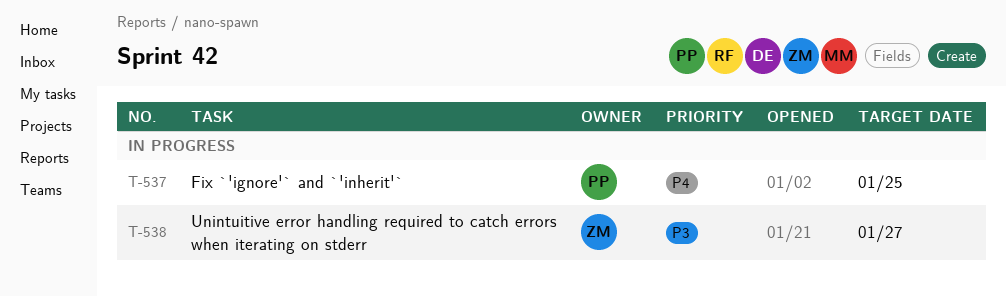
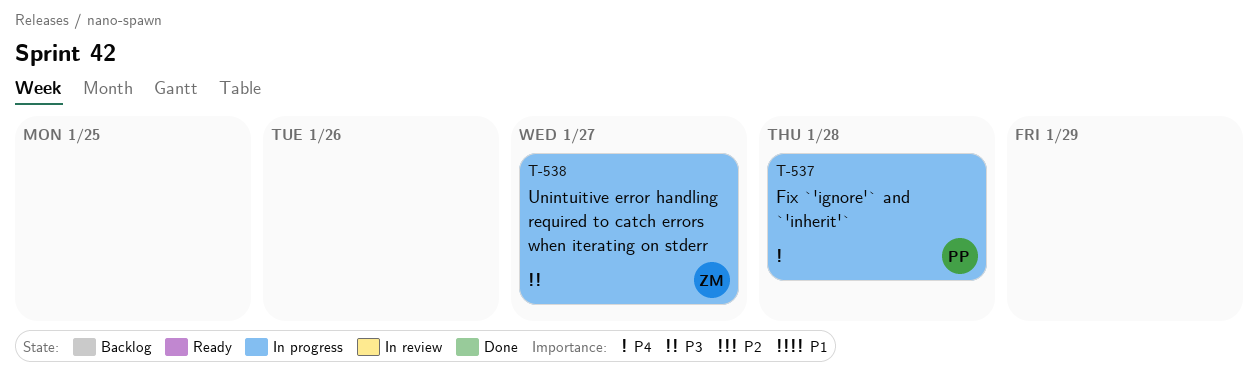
T-537, due: Jan 25 -> Jan 28

